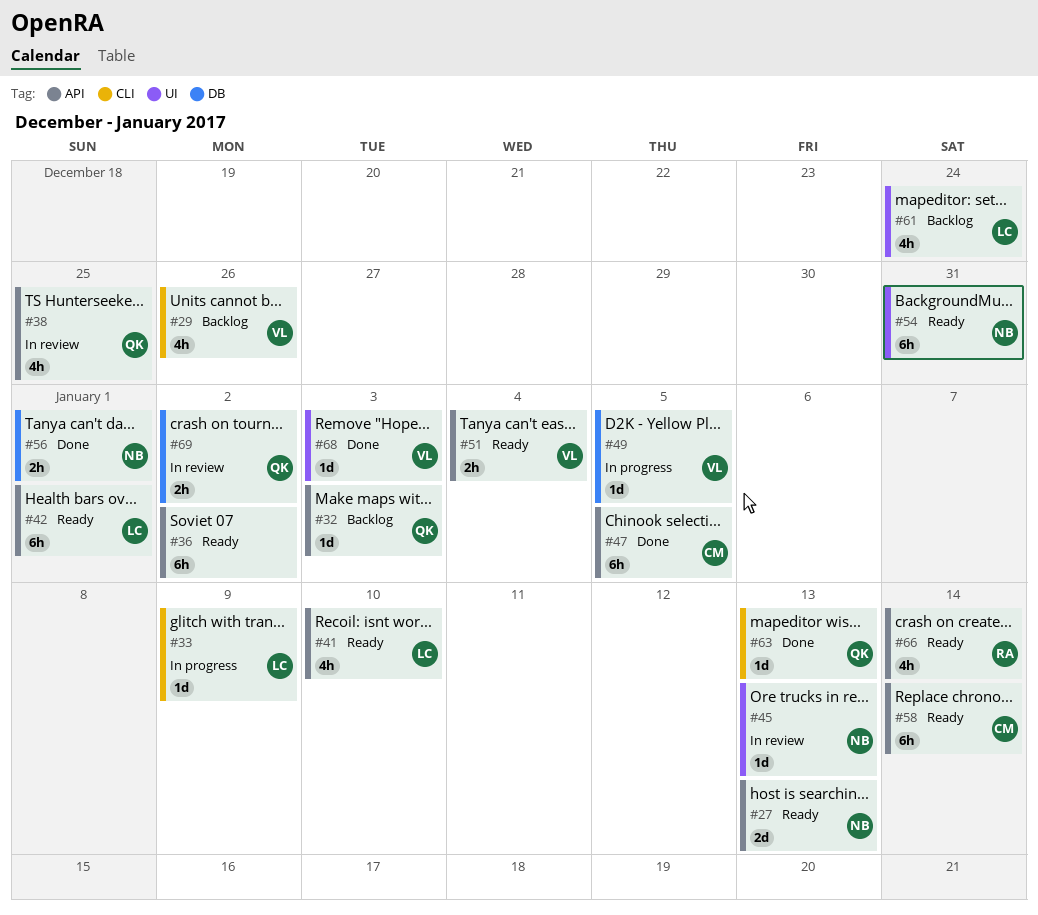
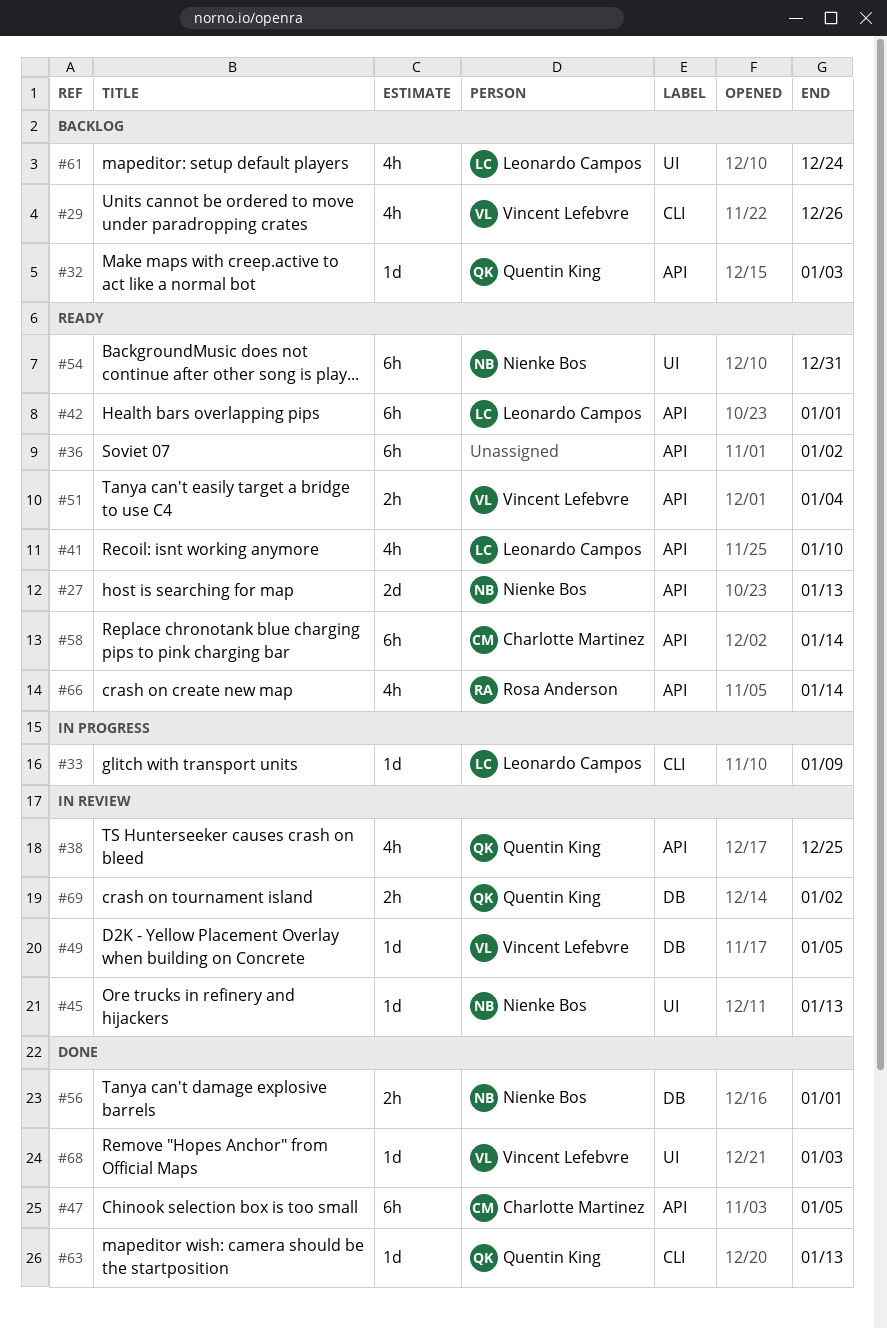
#49, status: In progress -> In review

